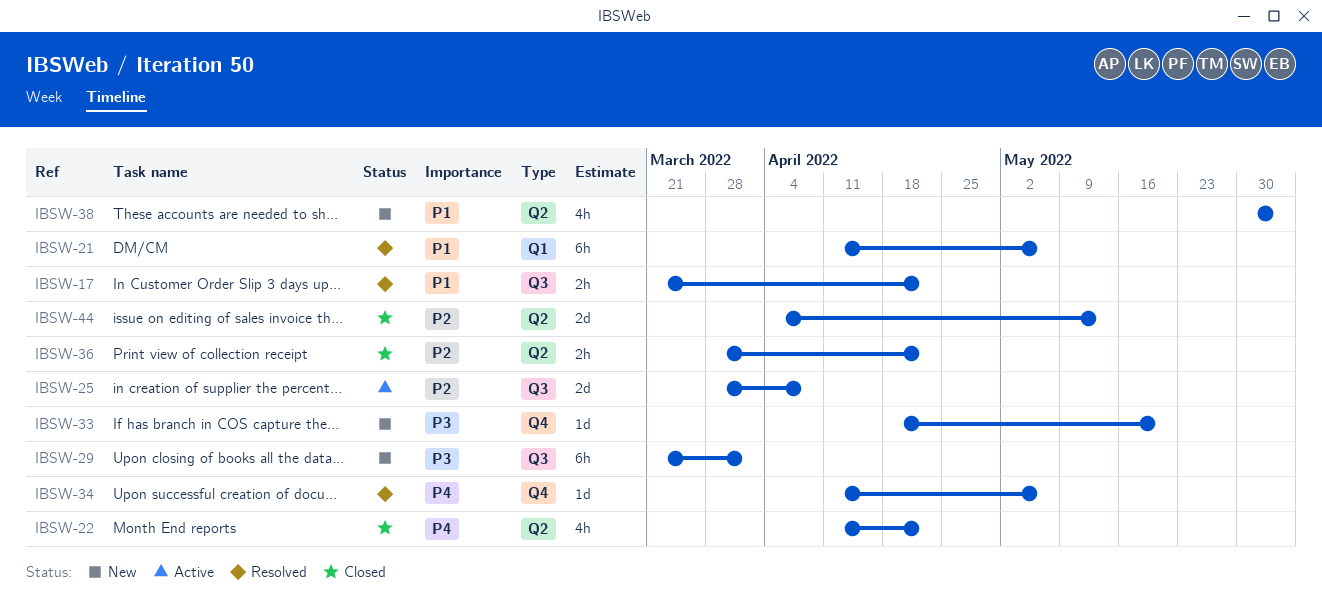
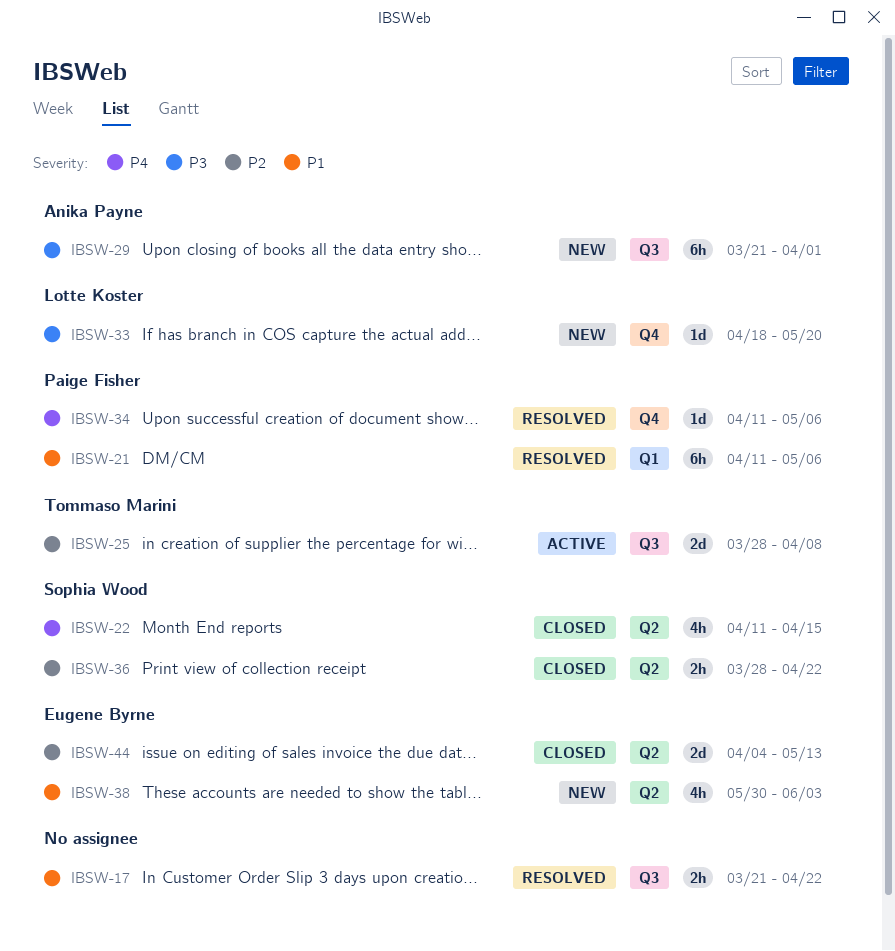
IBSW-22, due: Apr 22 -> Apr 15

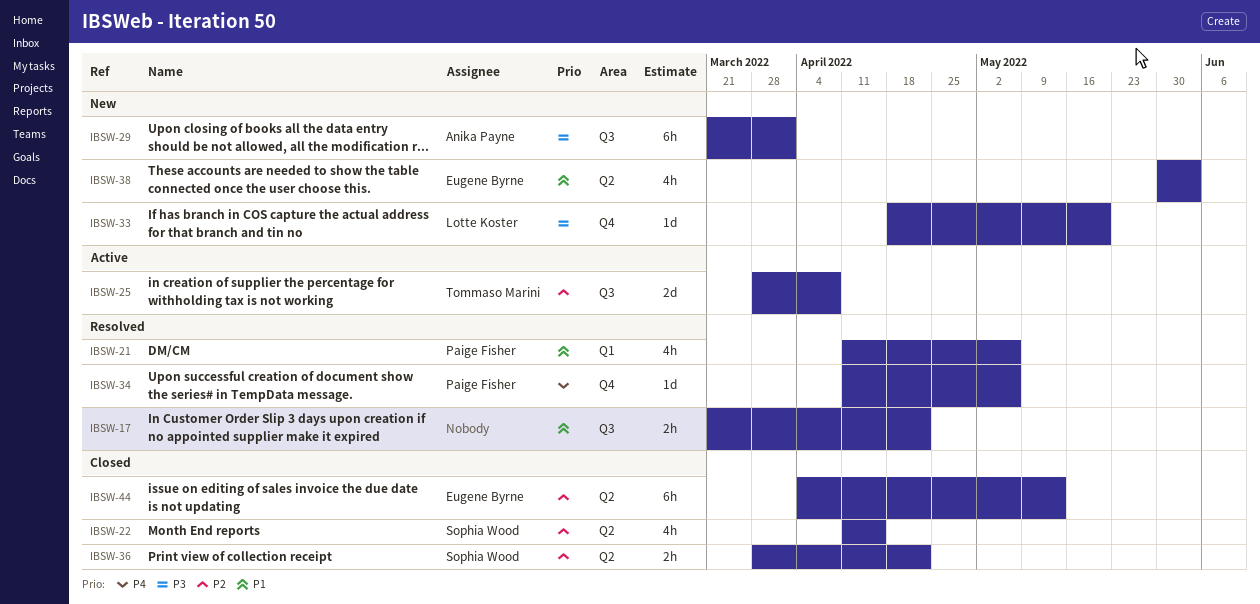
IBSW-21, estimate: 6h -> 4h
IBSW-22, priority: P4 -> P2
IBSW-44, estimate: 2d -> 6h

